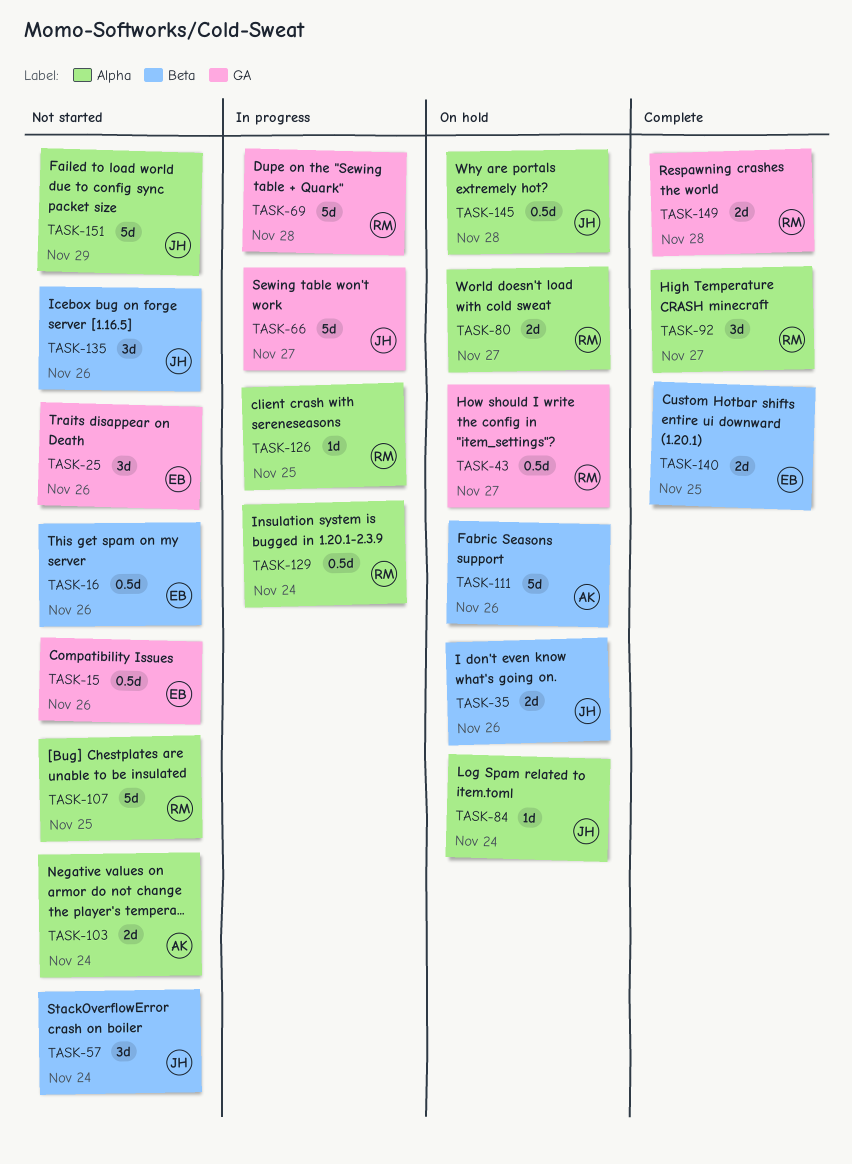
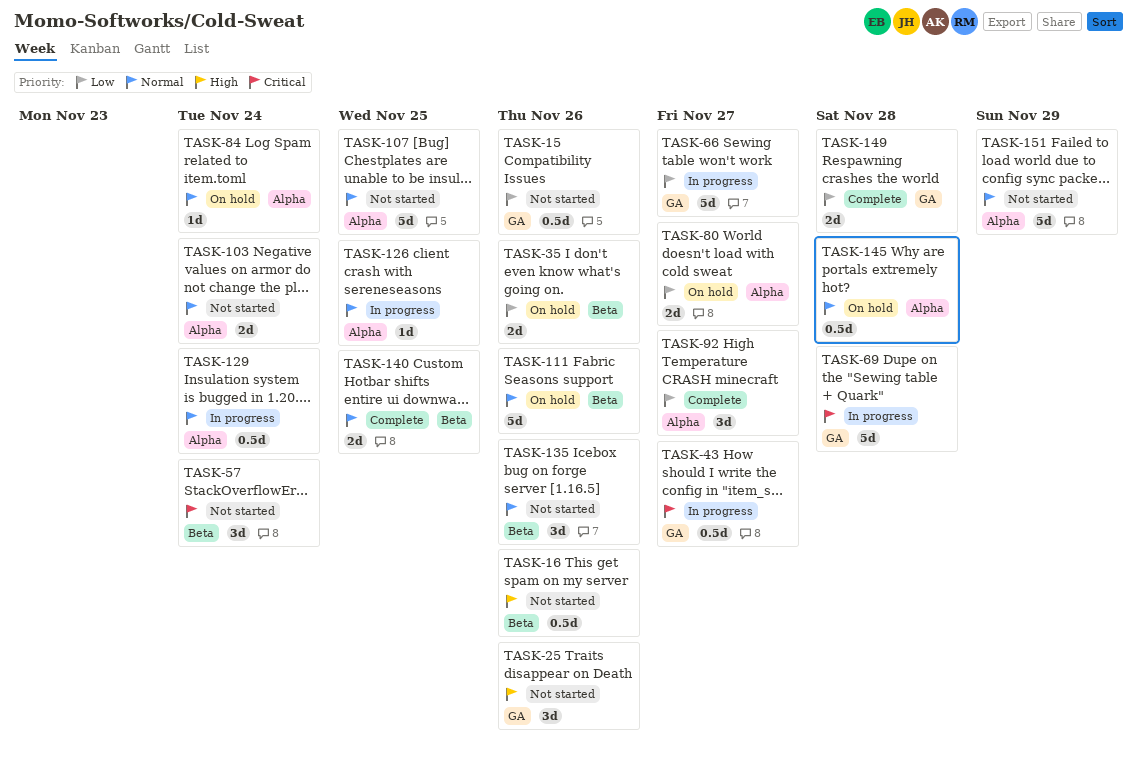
TASK-43, status: On hold -> In progress

